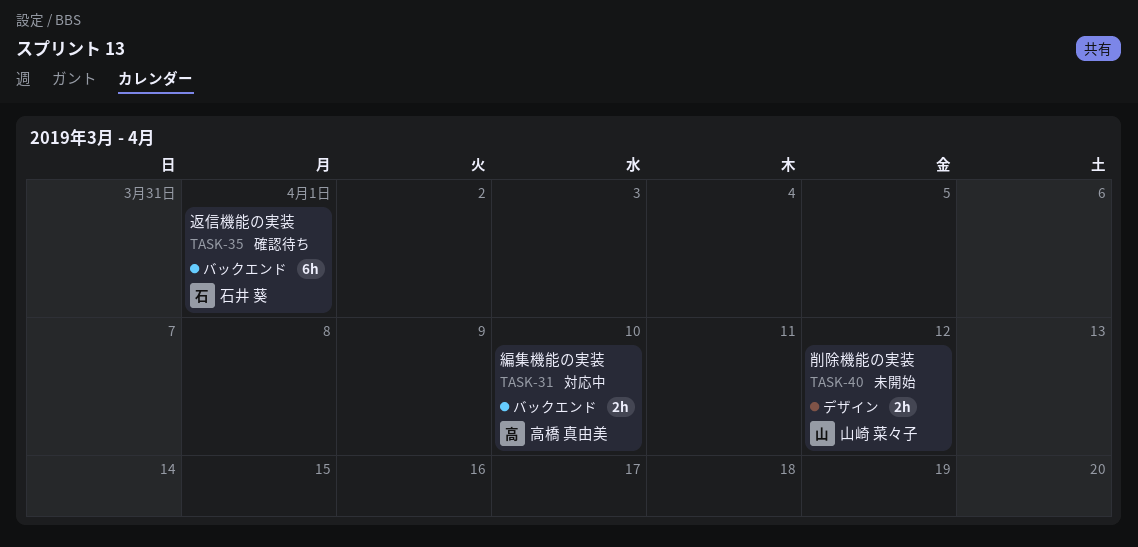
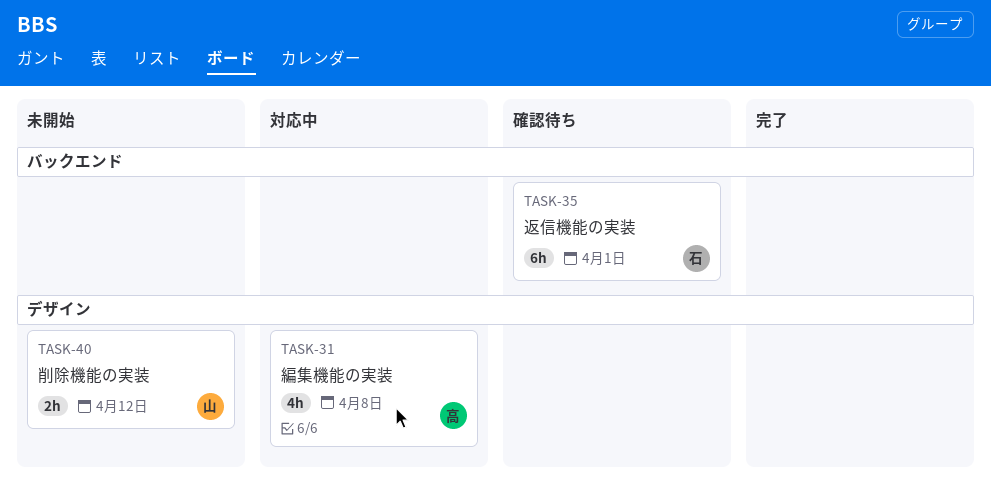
TASK-31, label: バックエンド -> デザイン
TASK-31, estimate: 2h -> 4h
TASK-31, due: Apr 10 -> Apr 8

